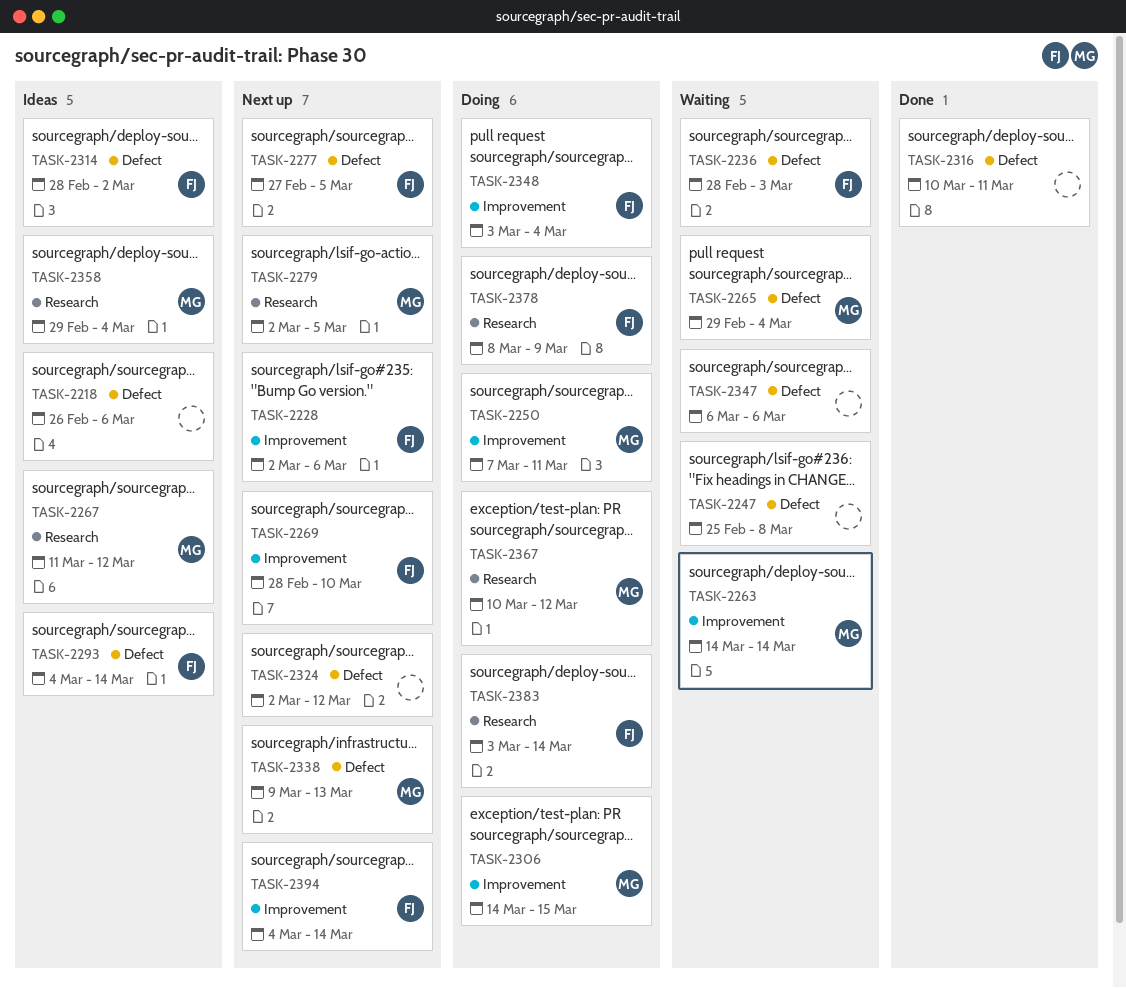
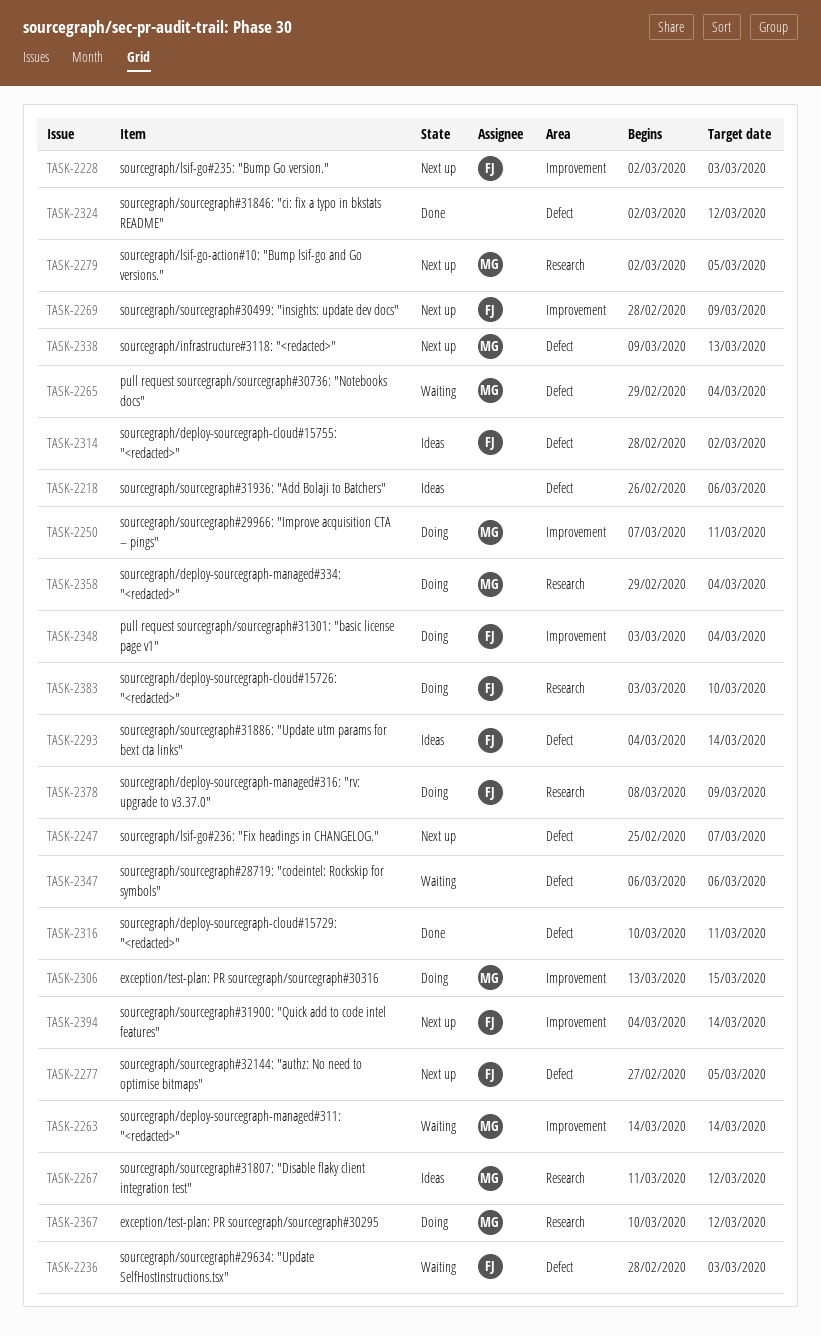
TASK-2228, due: Mar 6 -> Mar 3
TASK-2247, status: Waiting -> Next up
TASK-2247, due: Mar 8 -> Mar 7
TASK-2269, due: Mar 10 -> Mar 9
TASK-2306, start: Mar 14 -> Mar 13
TASK-2324, status: Next up -> Done
TASK-2358, status: Ideas -> Doing
TASK-2383, due: Mar 14 -> Mar 10

